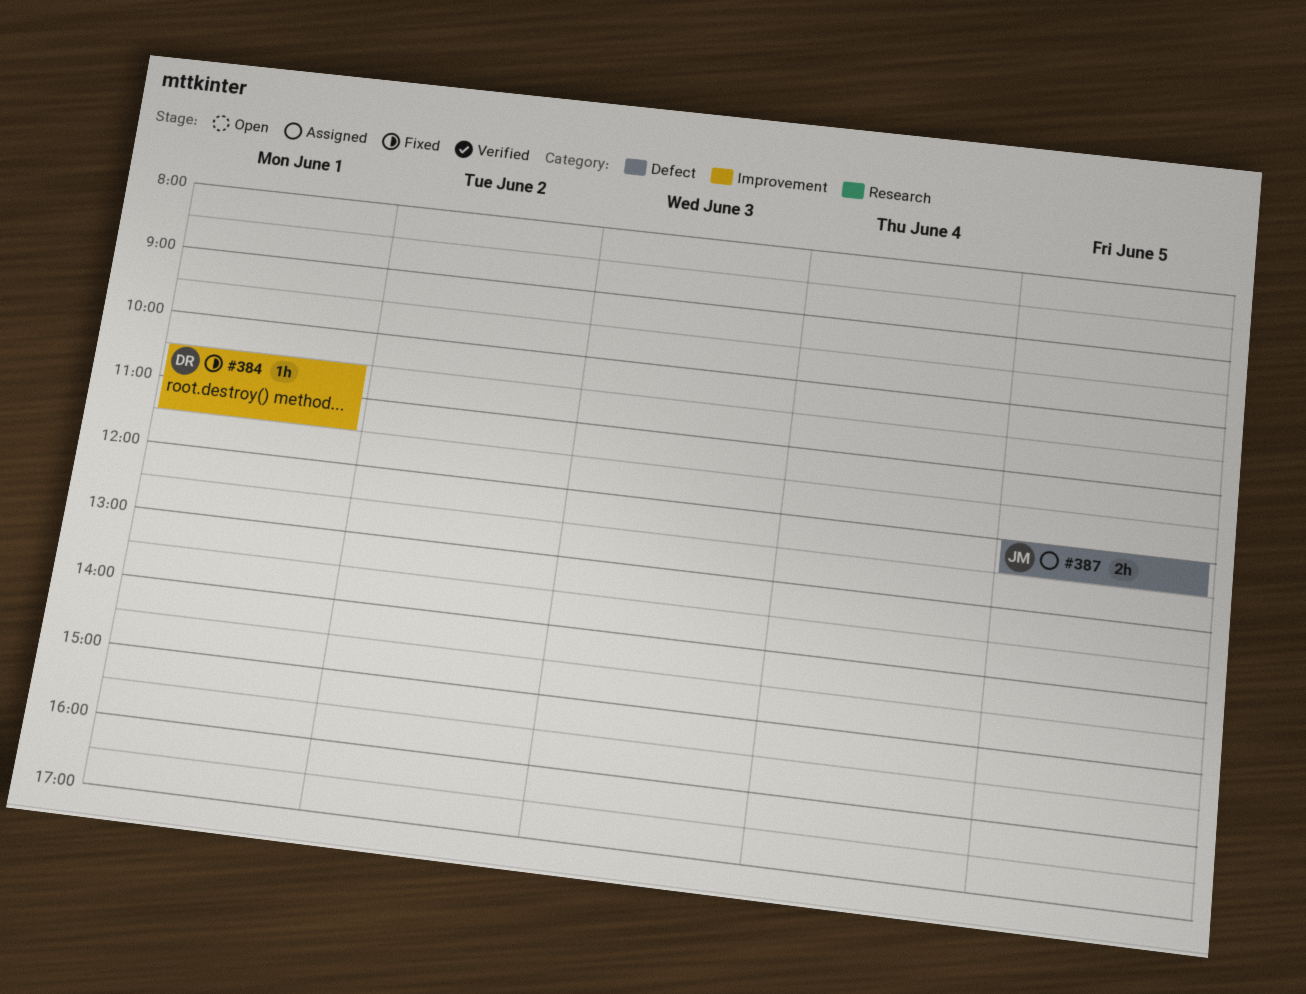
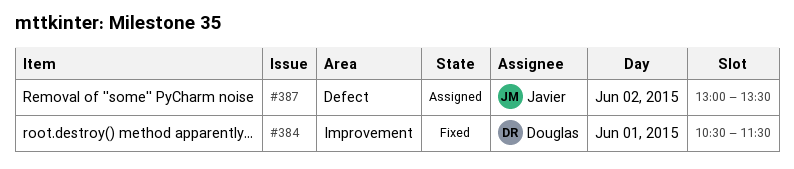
#387, day: Jun 5 -> Jun 2
#387, begins: 12:00 -> 13:00
#387, ends: 12:30 -> 13:30

